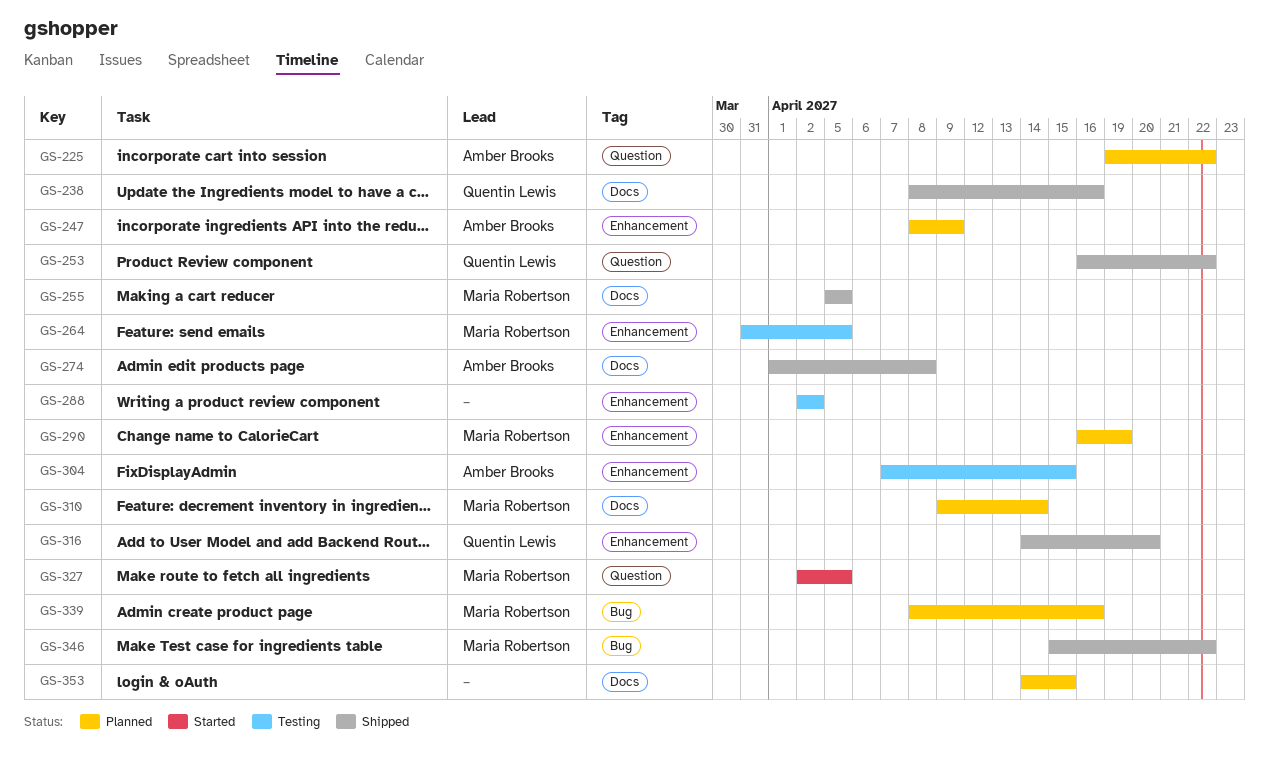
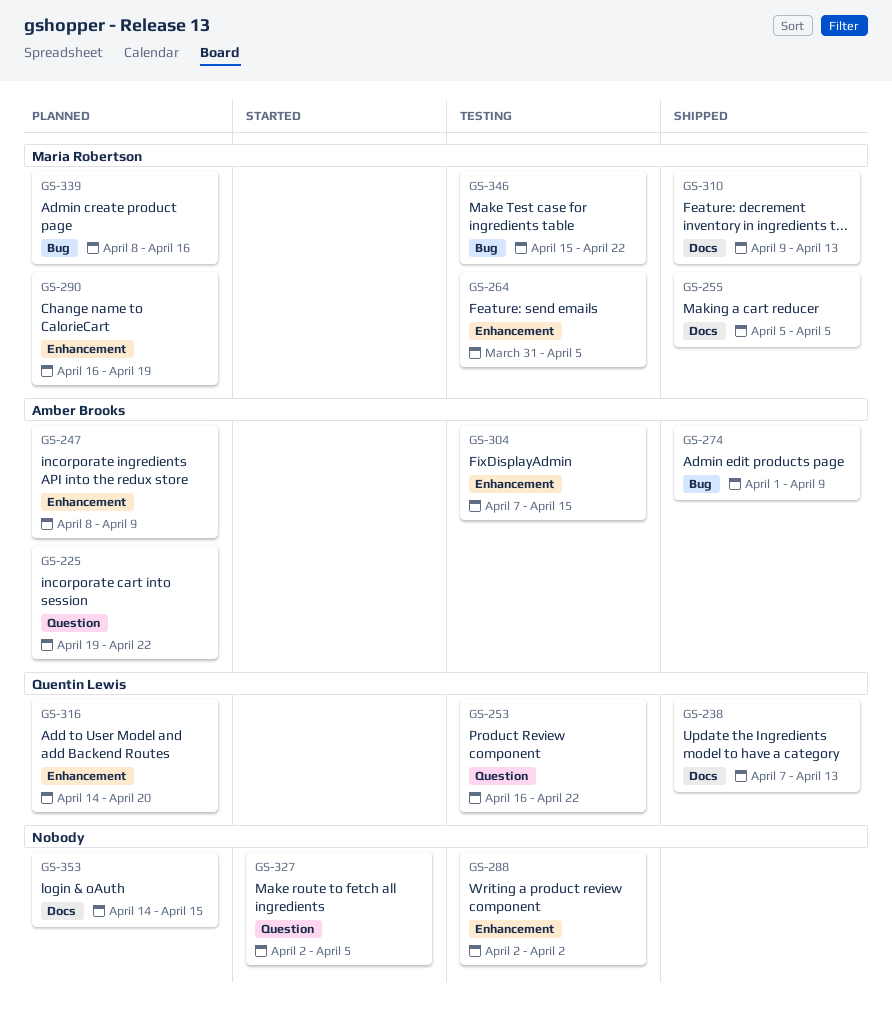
GS-238, start: Apr 8 -> Apr 7
GS-238, due: Apr 16 -> Apr 13
GS-253, status: Shipped -> Testing
GS-274, label: Docs -> Bug
GS-274, due: Apr 8 -> Apr 9
GS-310, status: Planned -> Shipped
GS-310, due: Apr 14 -> Apr 13
GS-316, status: Shipped -> Planned
GS-327, owner: Maria Robertson -> none
GS-346, status: Shipped -> Testing

